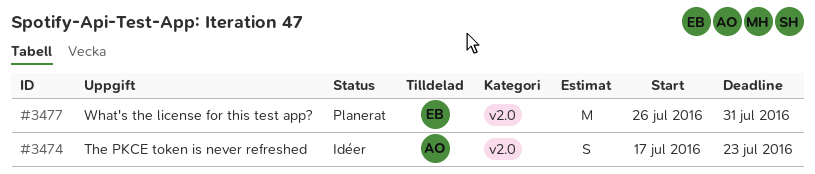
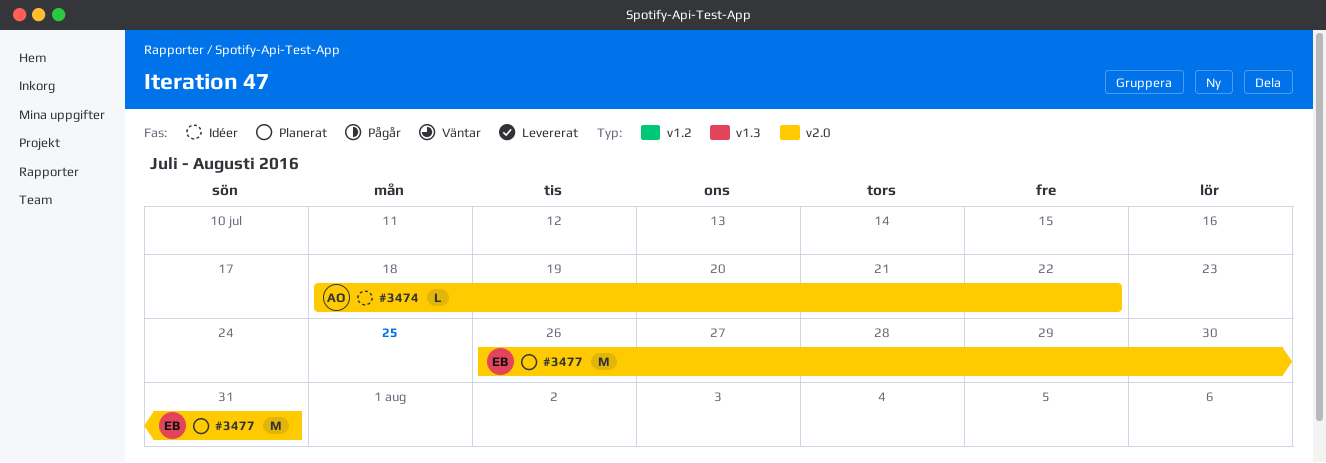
#3474, estimate: S -> L
#3474, start: Jul 17 -> Jul 18
#3474, due: Jul 23 -> Jul 22

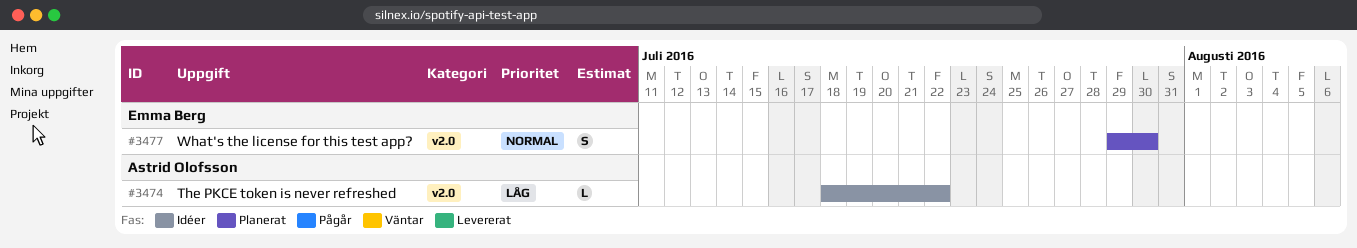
#3477, estimate: M -> S
#3477, start: Jul 26 -> Jul 29
#3477, due: Jul 31 -> Jul 30

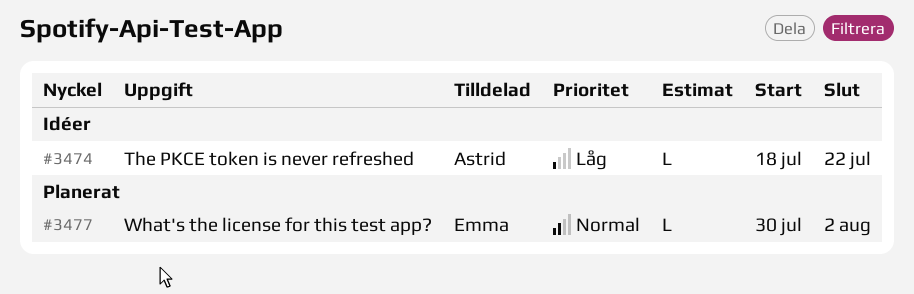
#3477, estimate: S -> L
#3477, start: Jul 29 -> Jul 30
#3477, due: Jul 30 -> Aug 2

